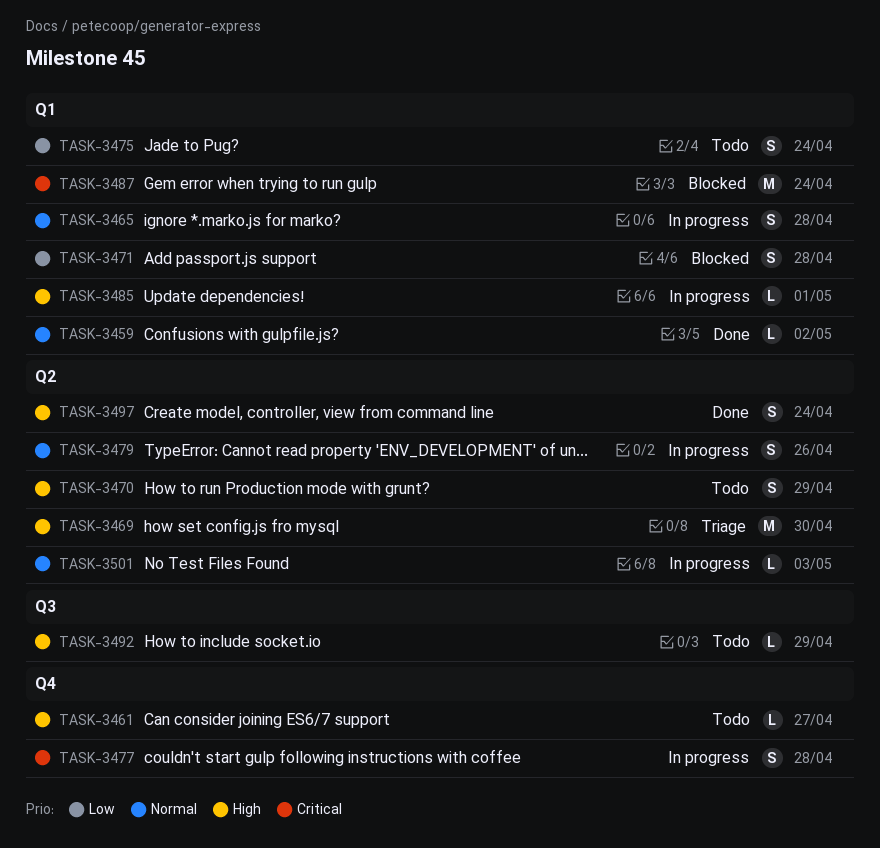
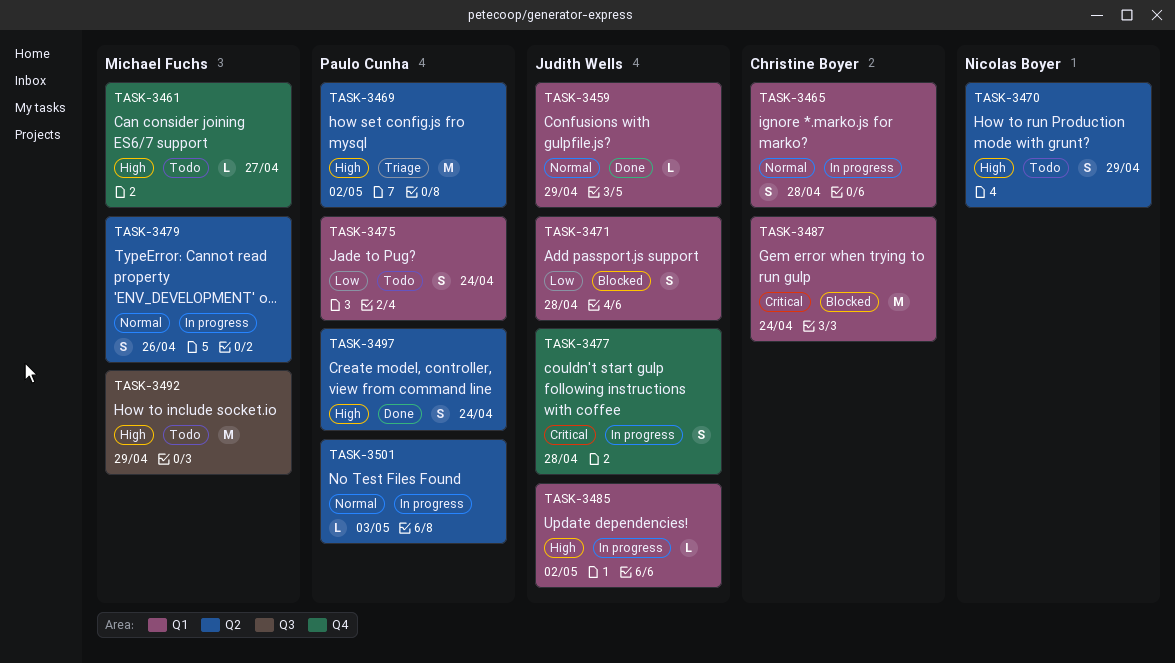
TASK-3459, due: May 2 -> Apr 29
TASK-3469, due: Apr 30 -> May 2
TASK-3485, due: May 1 -> May 2
TASK-3492, estimate: L -> M

